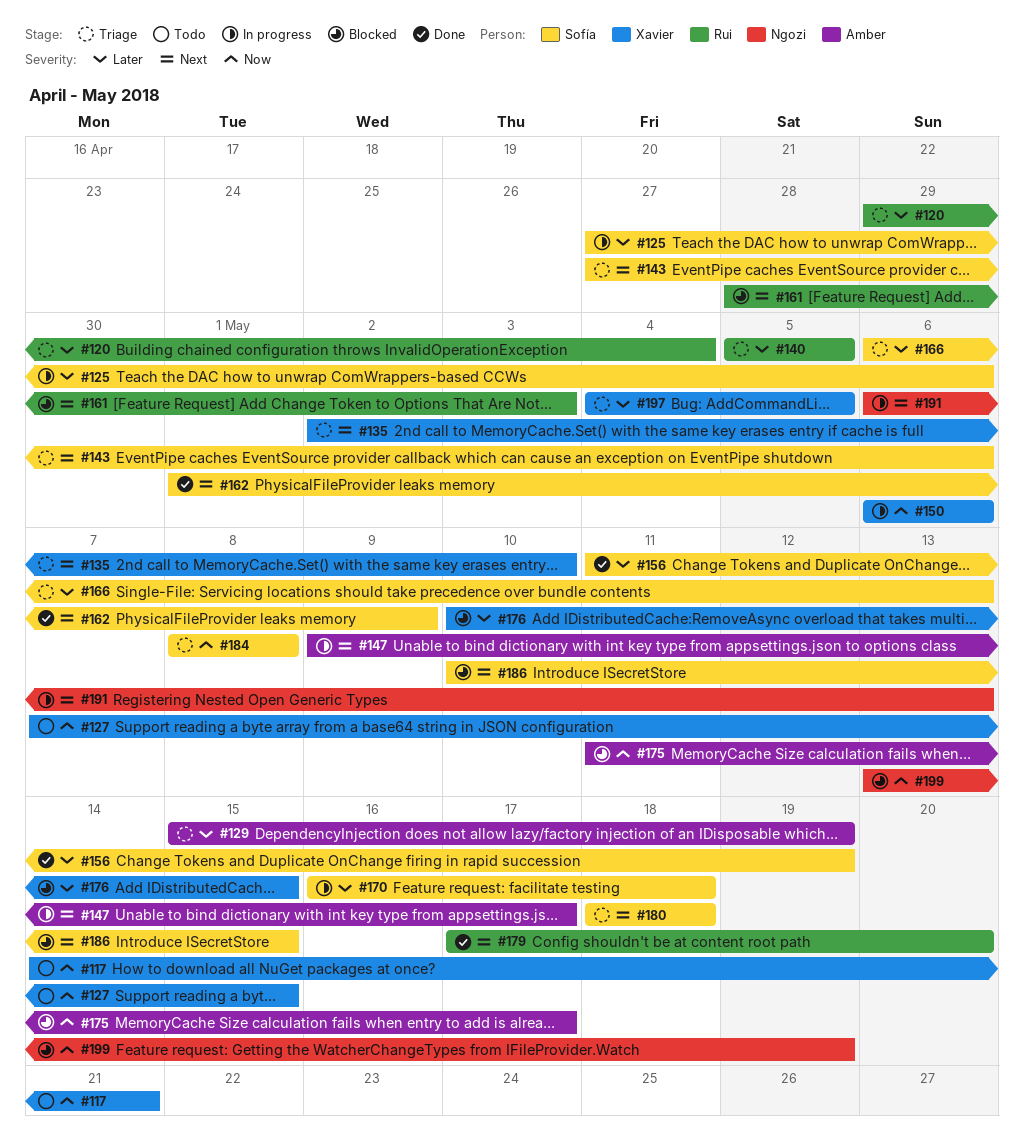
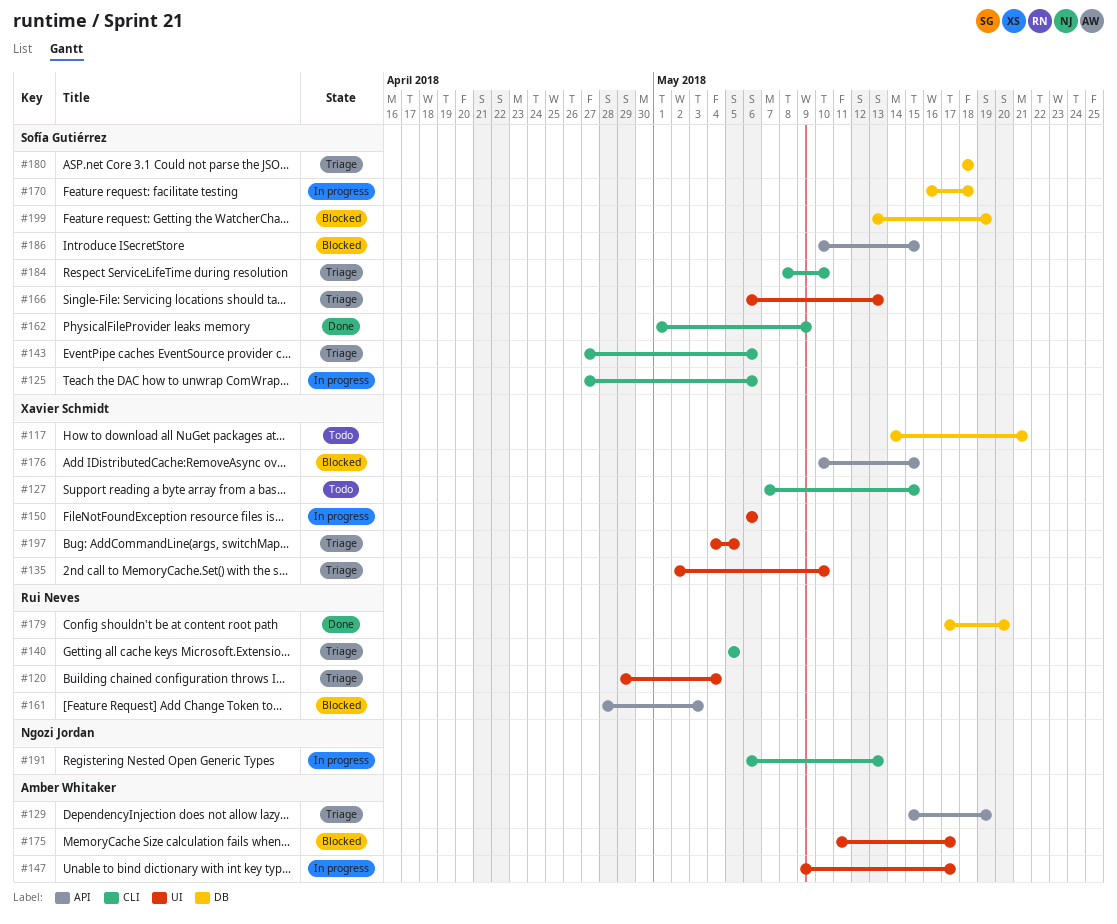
#156: present -> none
#184, due: May 8 -> May 10
#199, owner: Ngozi Jordan -> Sofía Gutiérrez

